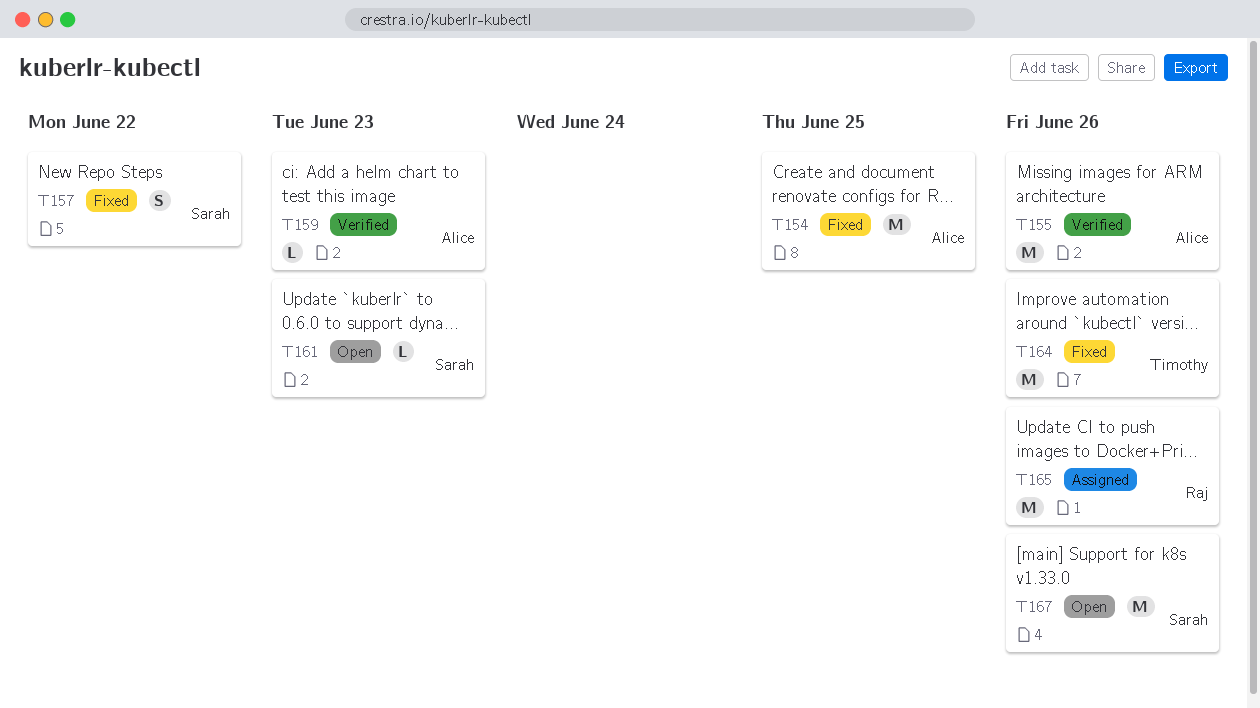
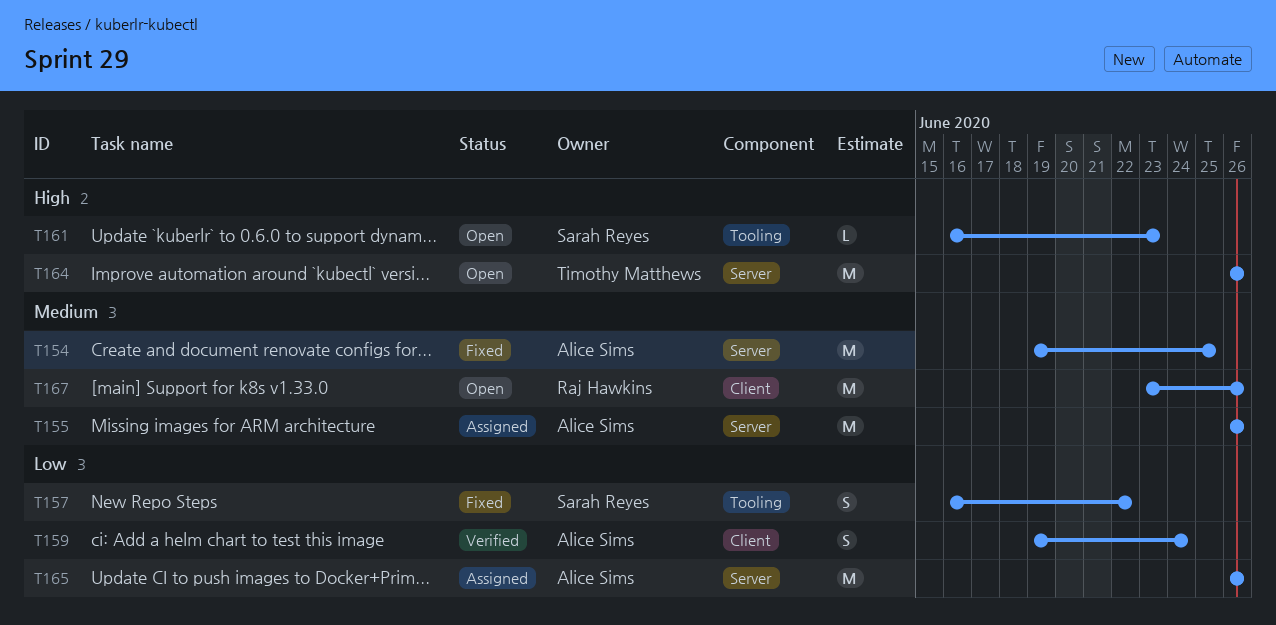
T155, status: Verified -> Assigned
T159, estimate: L -> S
T159, due: Jun 23 -> Jun 24
T164, status: Fixed -> Open
T165, owner: Raj Hawkins -> Alice Sims
T167, owner: Sarah Reyes -> Raj Hawkins

